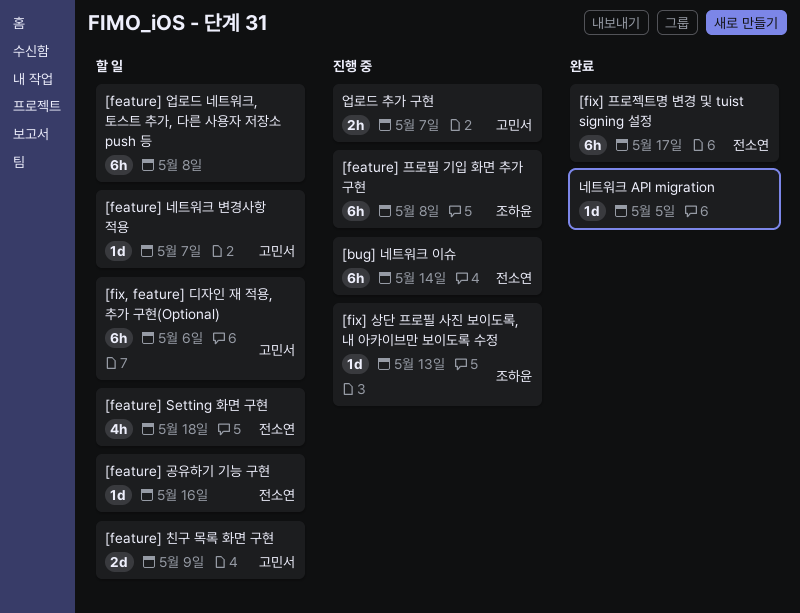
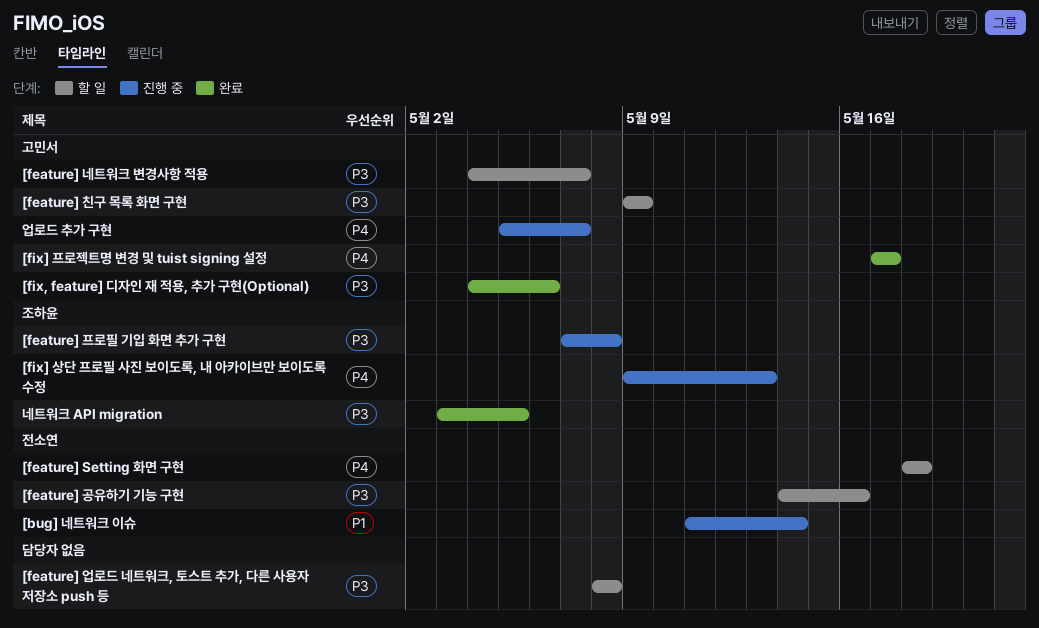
[fix, feature] 디자인 재 적용, 추가 구현(Optional), status: 할 일 -> 완료
[fix] 프로젝트명 변경 및 tuist signing 설정, owner: 전소연 -> 고민서
네트워크 API migration, owner: none -> 조하윤

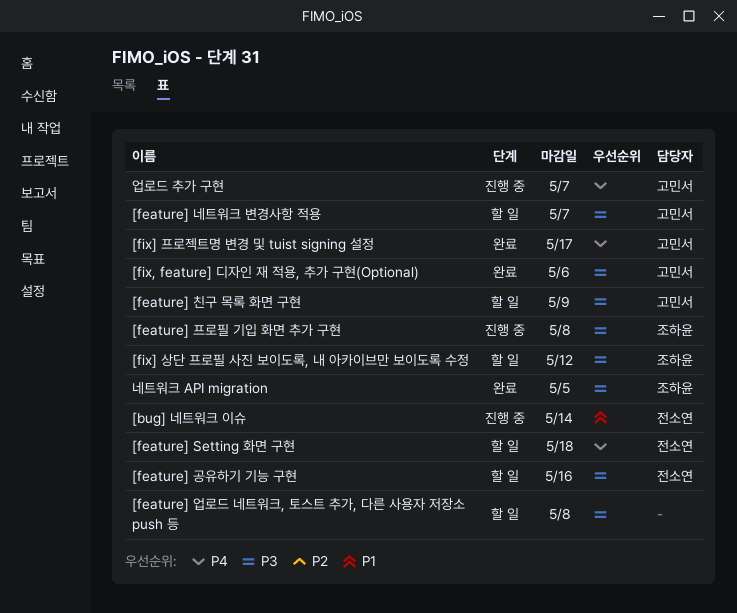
[fix] 상단 프로필 사진 보이도록, 내 아카이브만 보이도록 수정, status: 진행 중 -> 할 일
[fix] 상단 프로필 사진 보이도록, 내 아카이브만 보이도록 수정, priority: P4 -> P3
[fix] 상단 프로필 사진 보이도록, 내 아카이브만 보이도록 수정, due: May 13 -> May 12

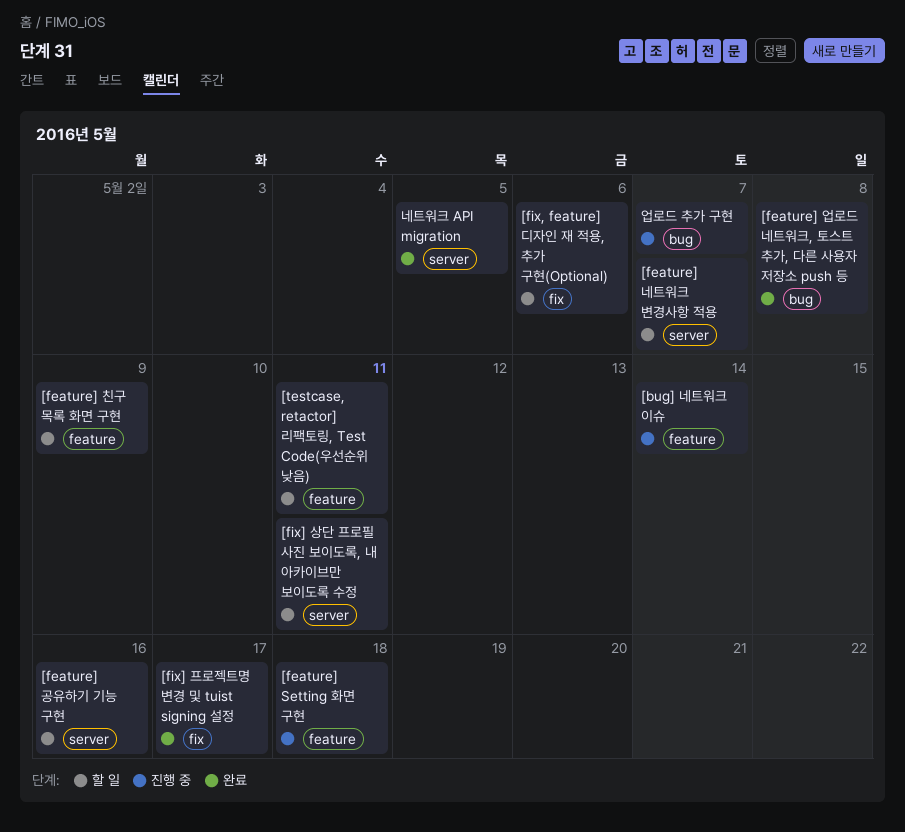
[feature] Setting 화면 구현, status: 할 일 -> 진행 중
[feature] 업로드 네트워크, 토스트 추가, 다른 사용자 저장소 push 등, status: 할 일 -> 완료
[feature] 프로필 기입 화면 추가 구현: present -> none
[fix, feature] 디자인 재 적용, 추가 구현(Optional), status: 완료 -> 할 일
[fix] 상단 프로필 사진 보이도록, 내 아카이브만 보이도록 수정, due: May 12 -> May 11
[testcase, retactor] 리팩토링, Test Code(우선순위 낮음): none -> present

